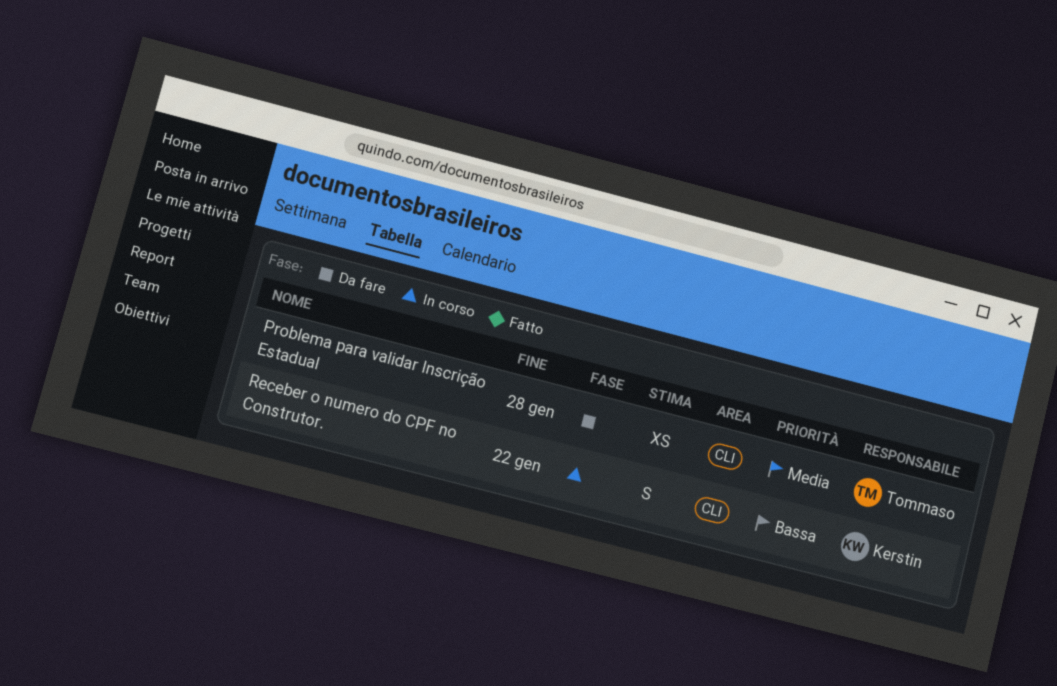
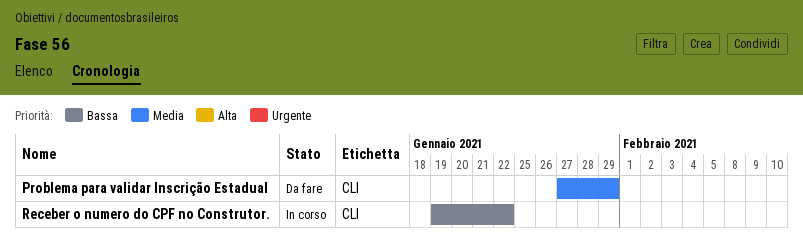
Problema para validar Inscrição Estadual, due: Jan 28 -> Jan 29

